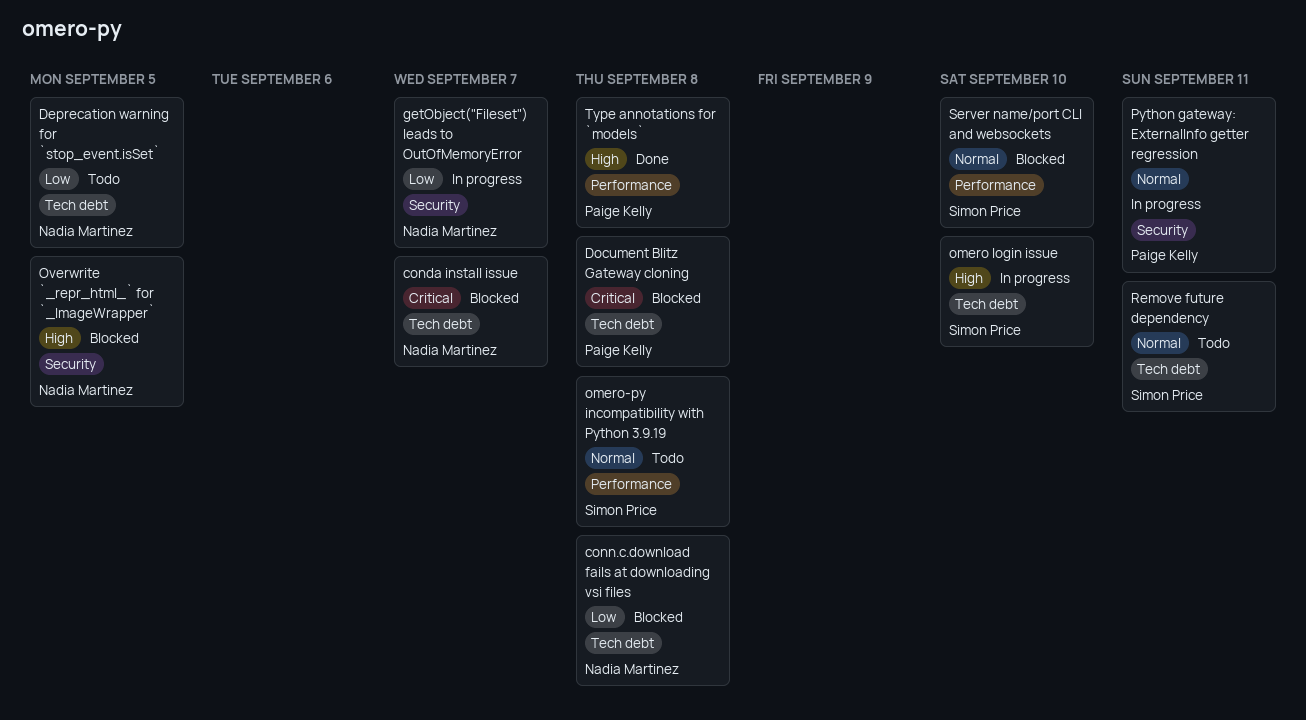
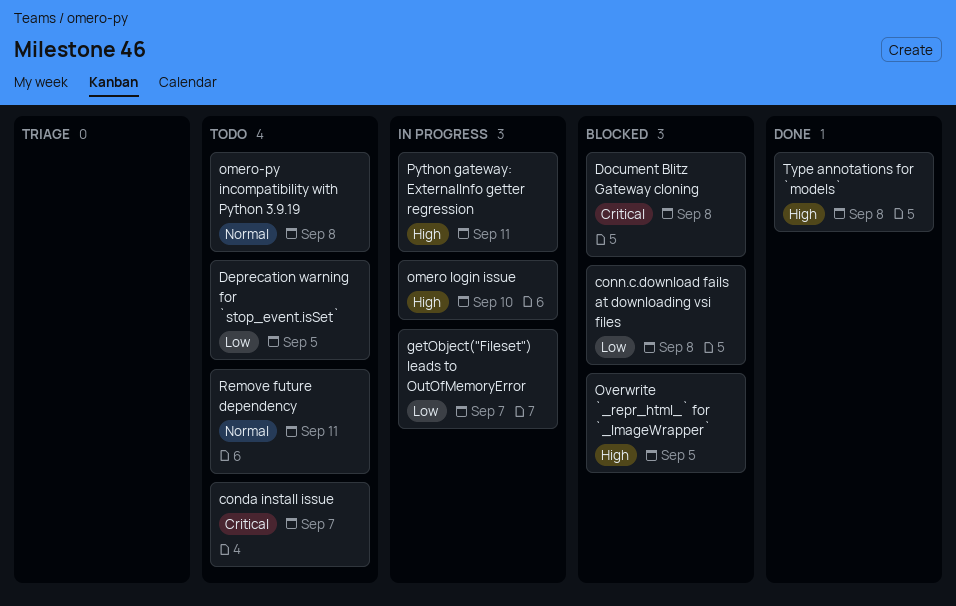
conda install issue, status: Blocked -> Todo
Python gateway: ExternalInfo getter regression, priority: Normal -> High
Server name/port CLI and websockets: present -> none

